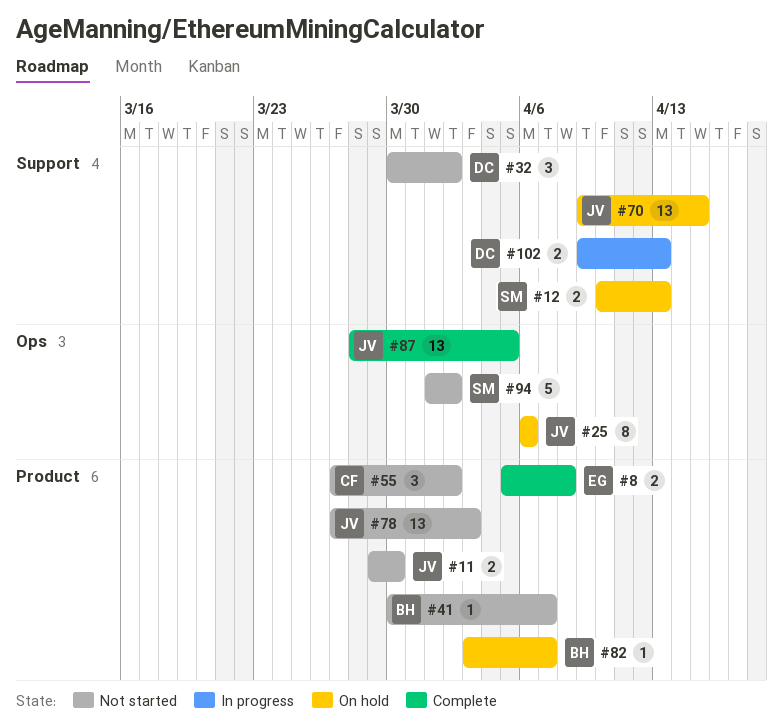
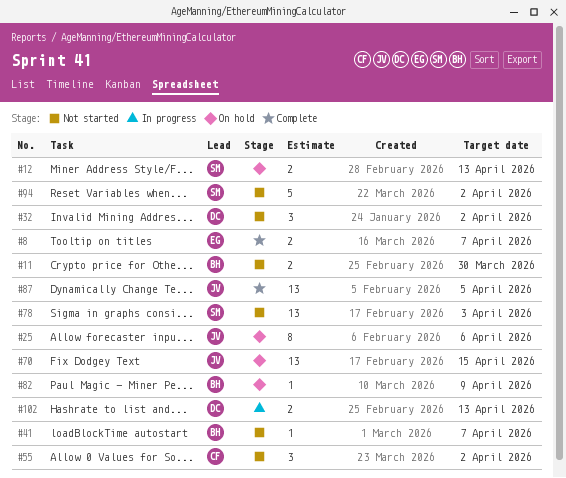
#8, due: Apr 8 -> Apr 7
#11, owner: JV -> BH
#78, owner: JV -> SM
#82, due: Apr 7 -> Apr 9

